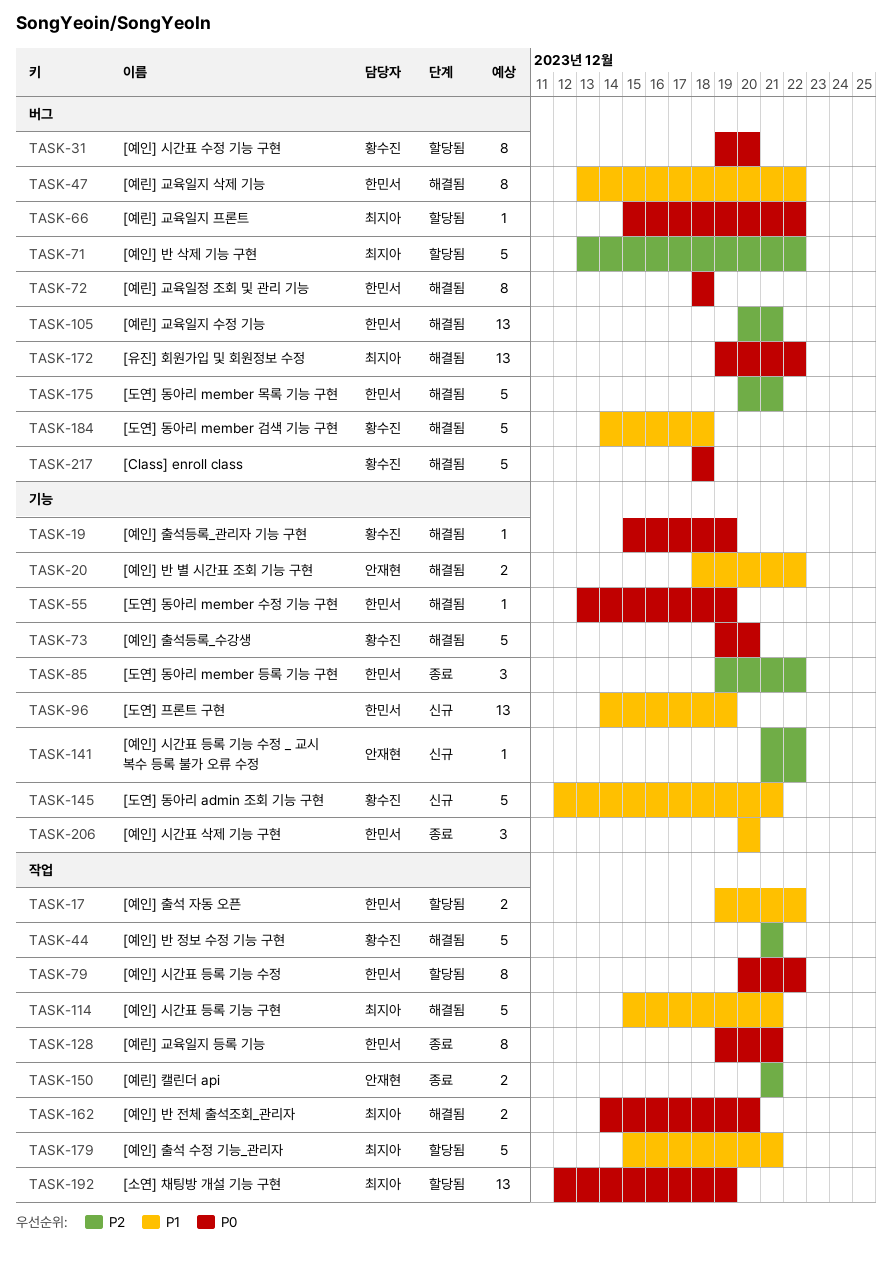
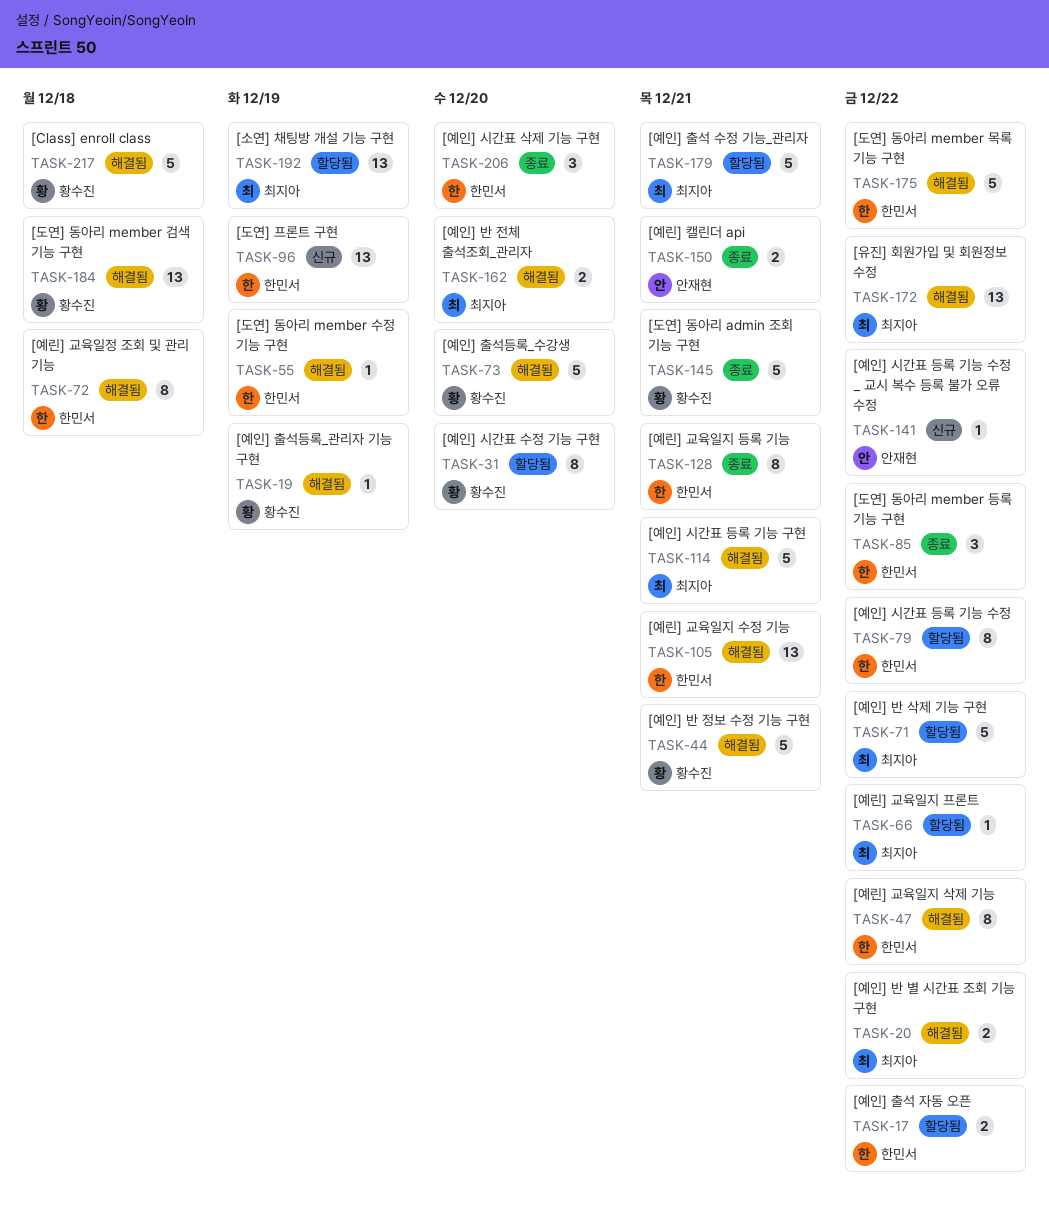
TASK-20, owner: 안재현 -> 최지아
TASK-145, status: 신규 -> 종료
TASK-175, due: Dec 21 -> Dec 22
TASK-184, estimate: 5 -> 13

